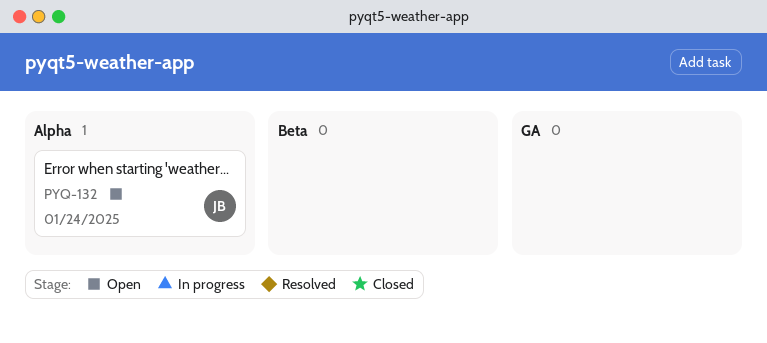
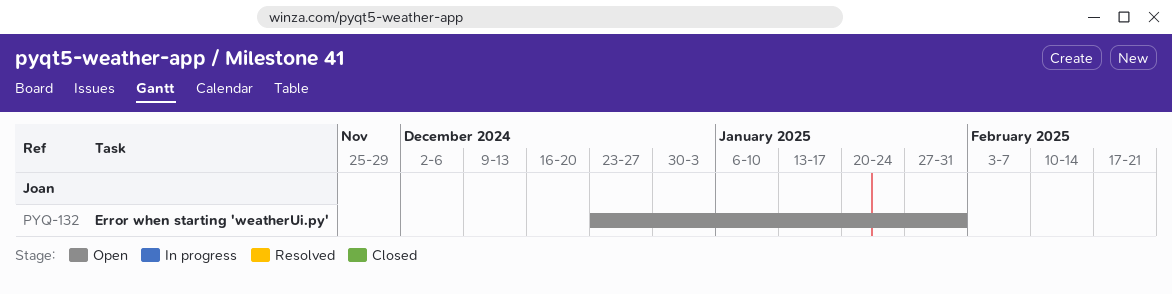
PYQ-132, due: Jan 24 -> Jan 31

